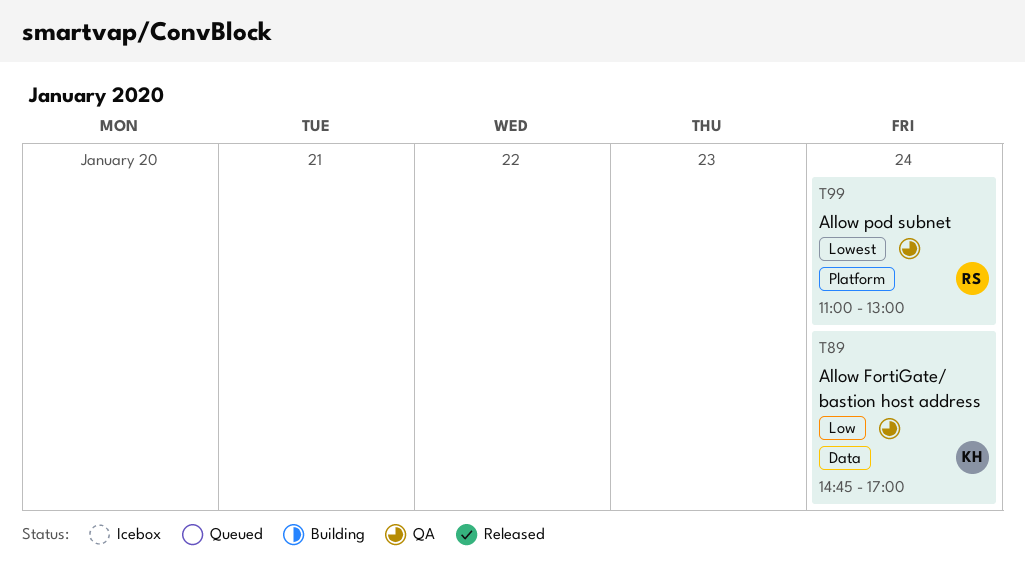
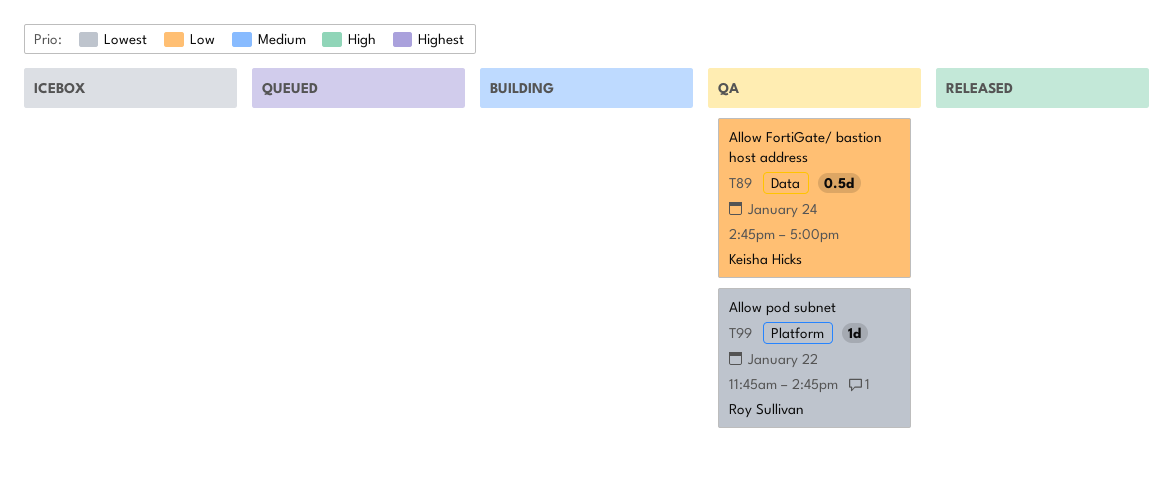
T99, day: Jan 24 -> Jan 22
T99, begins: 11:00 -> 11:45
T99, ends: 13:00 -> 14:45

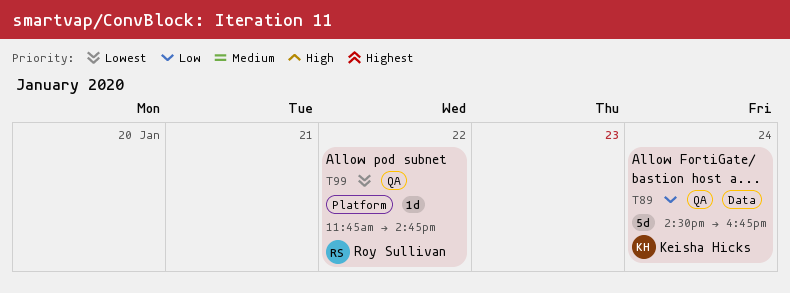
T89, estimate: 0.5d -> 5d
T89, begins: 14:45 -> 14:30
T89, ends: 17:00 -> 16:45

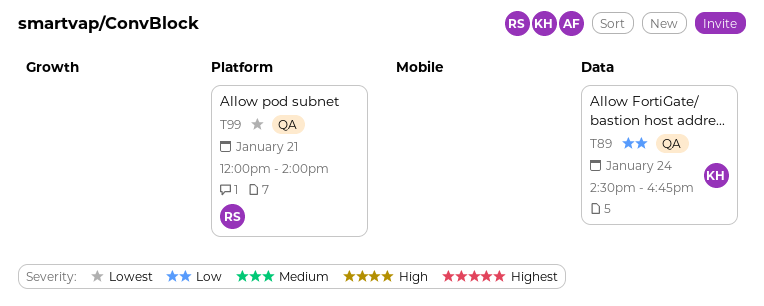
T99, day: Jan 22 -> Jan 21
T99, begins: 11:45 -> 12:00
T99, ends: 14:45 -> 14:00

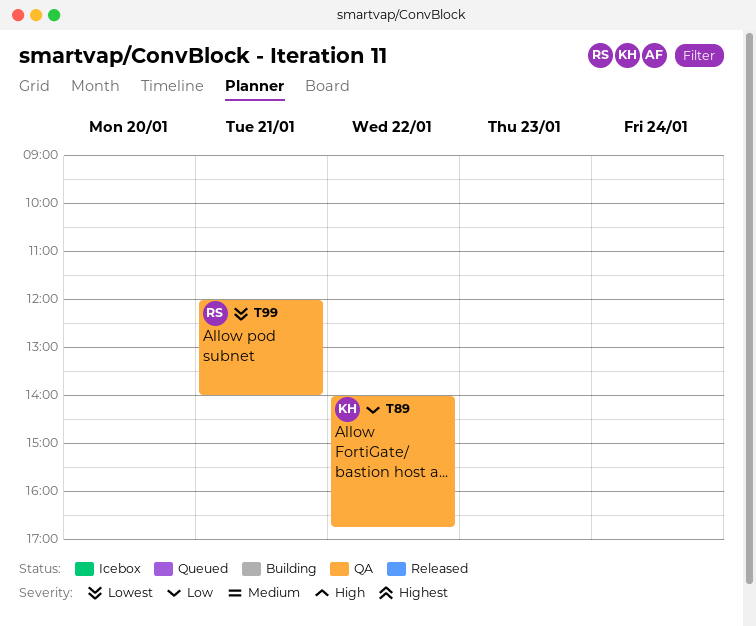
T89, day: Jan 24 -> Jan 22
T89, begins: 14:30 -> 14:00

